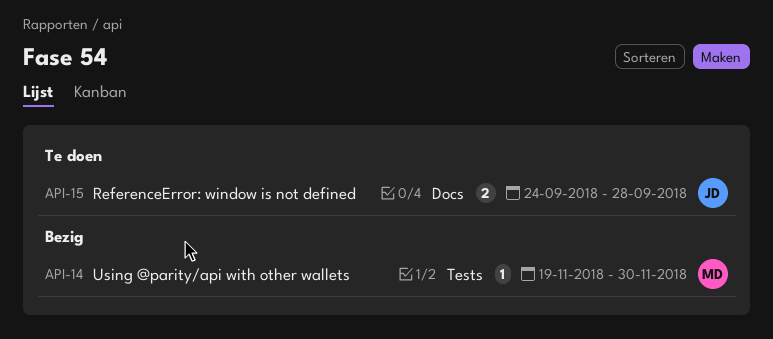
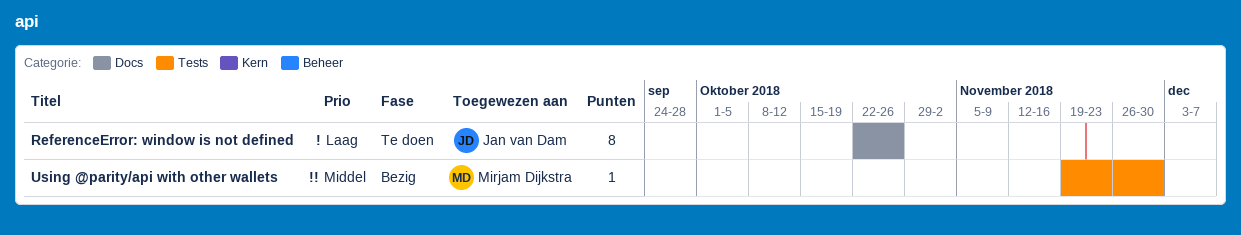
ReferenceError: window is not defined, estimate: 2 -> 8
ReferenceError: window is not defined, start: Sep 24 -> Oct 22
ReferenceError: window is not defined, due: Sep 28 -> Oct 26

